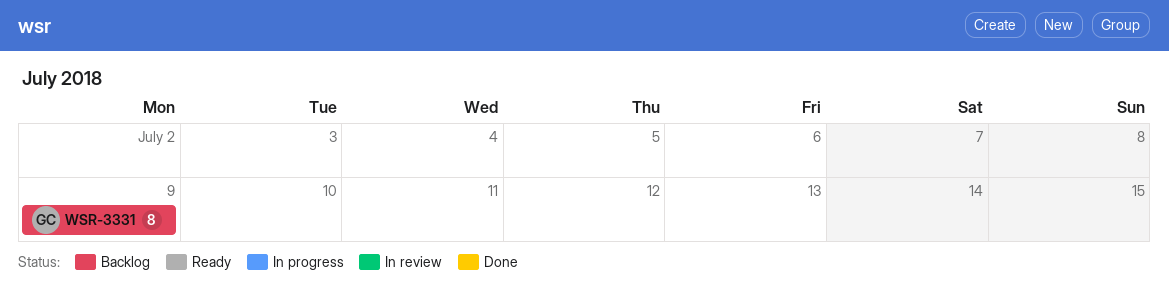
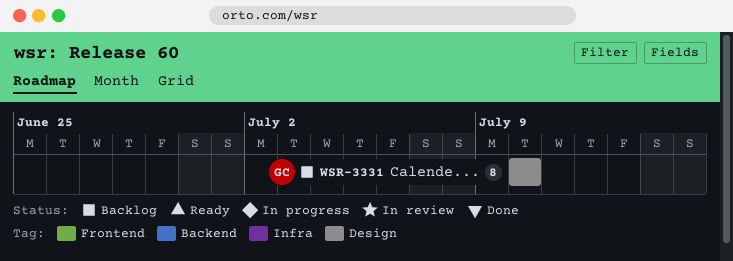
WSR-3331, start: Jul 9 -> Jul 10
WSR-3331, due: Jul 9 -> Jul 10

